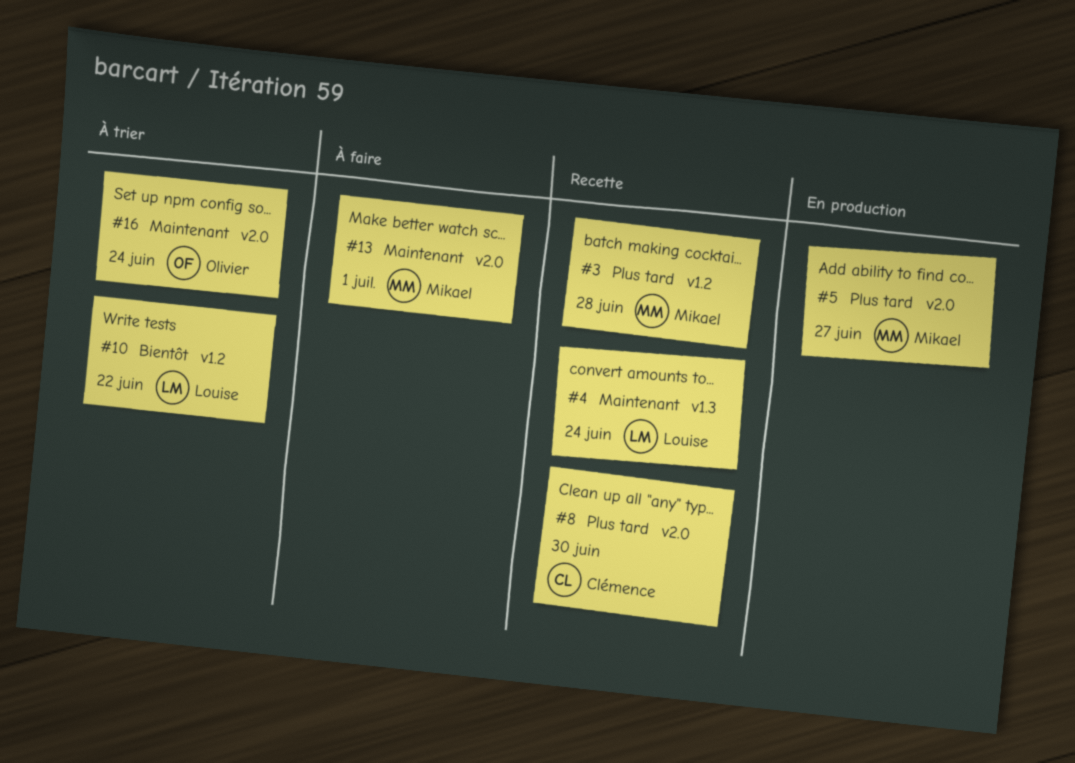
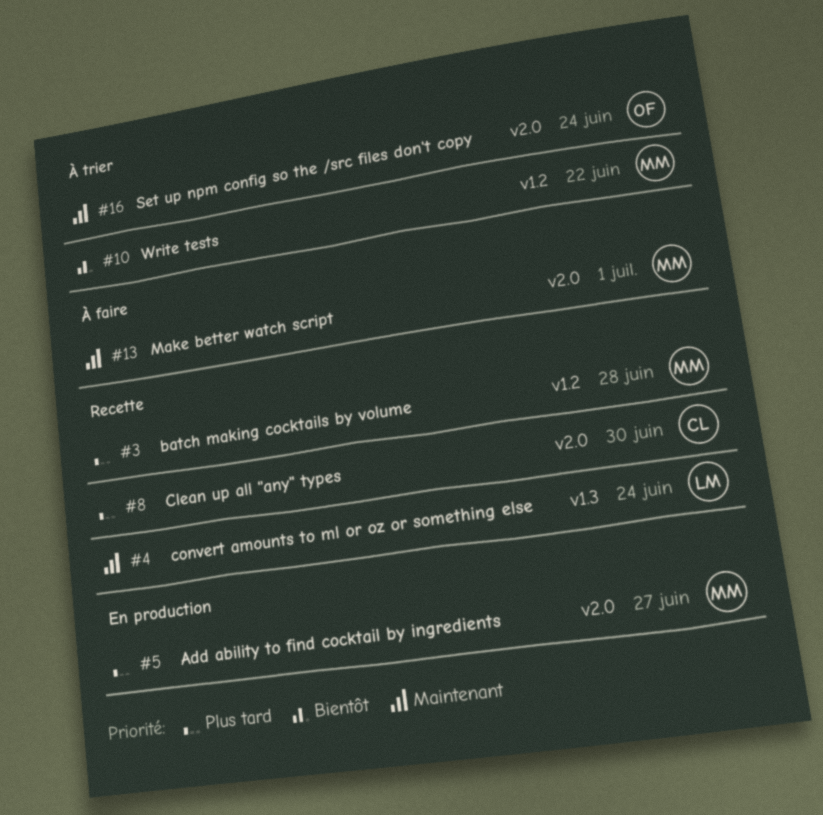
#10, owner: Louise -> Mikael

